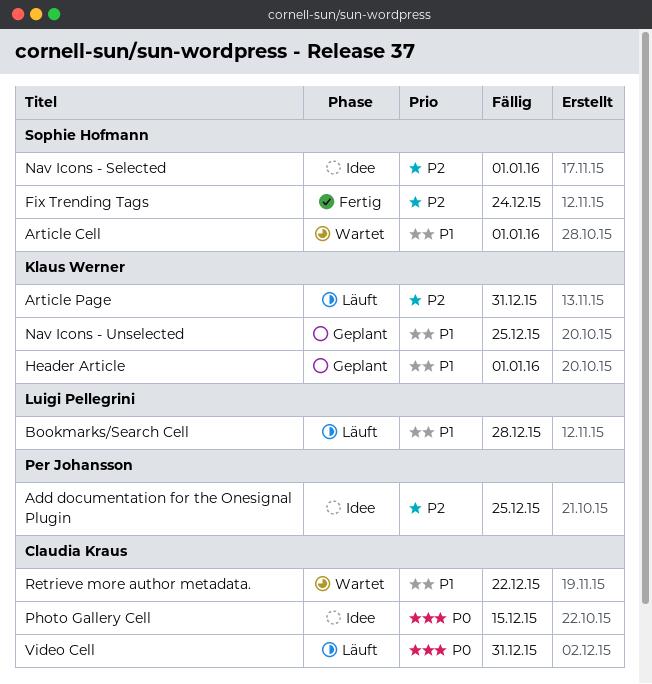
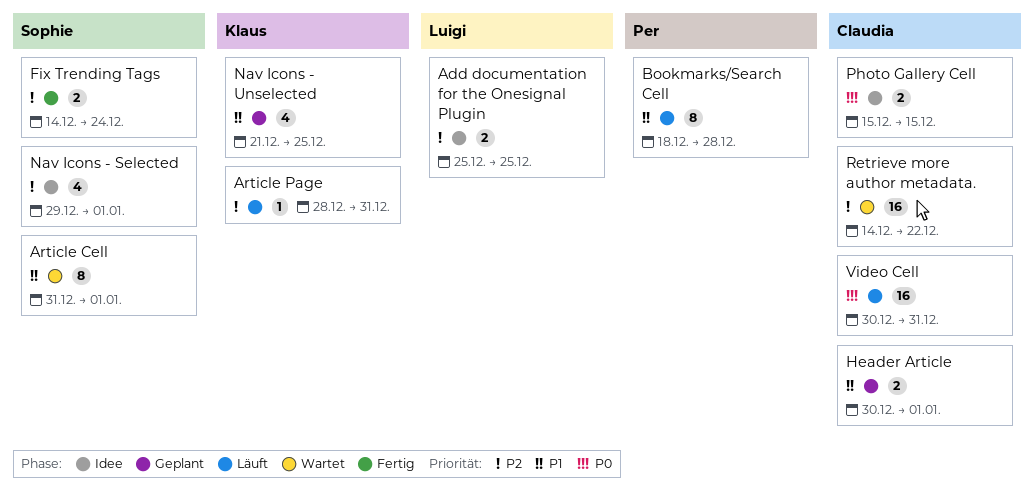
Add documentation for the Onesignal Plugin, owner: Per Johansson -> Luigi Pellegrini
Bookmarks/Search Cell, owner: Luigi Pellegrini -> Per Johansson
Header Article, owner: Klaus Werner -> Claudia Kraus
Retrieve more author metadata., priority: P1 -> P2

